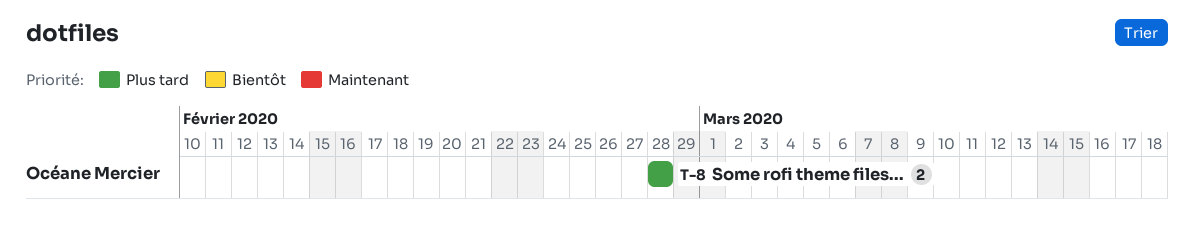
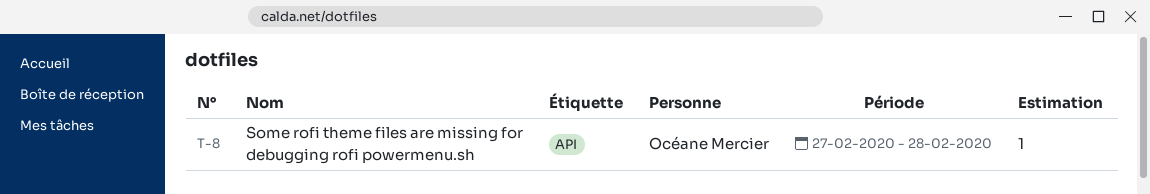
T-8, estimate: 2 -> 1
T-8, start: Feb 28 -> Feb 27

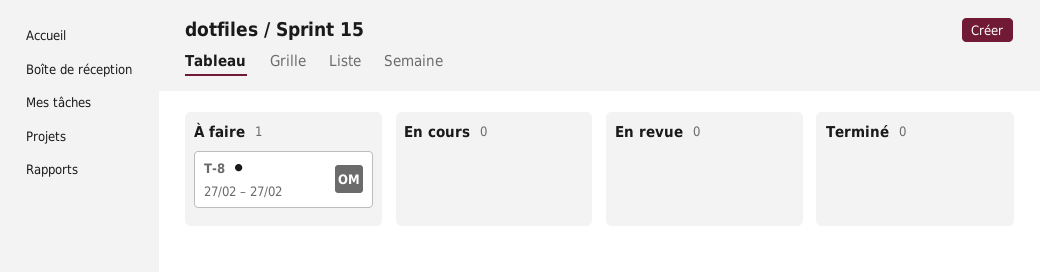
T-8, due: Feb 28 -> Feb 27

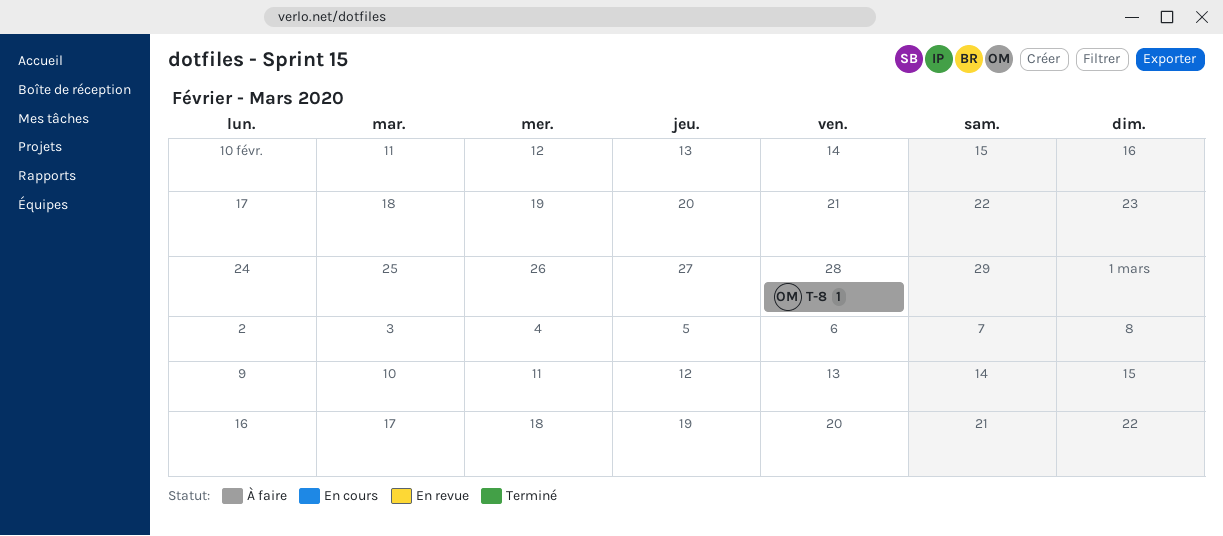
T-8, start: Feb 27 -> Feb 28
T-8, due: Feb 27 -> Feb 28

